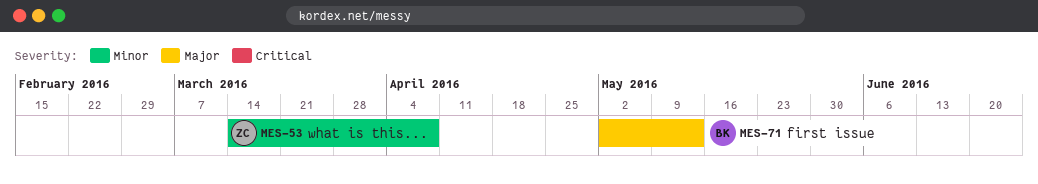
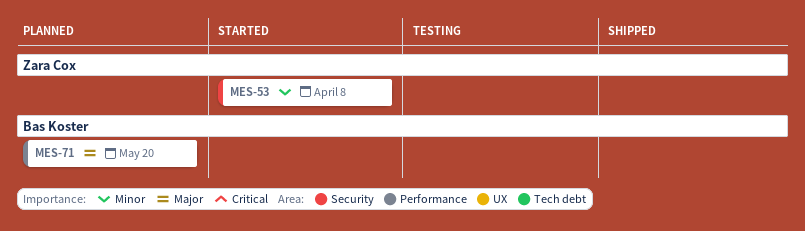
MES-71, due: May 13 -> May 20

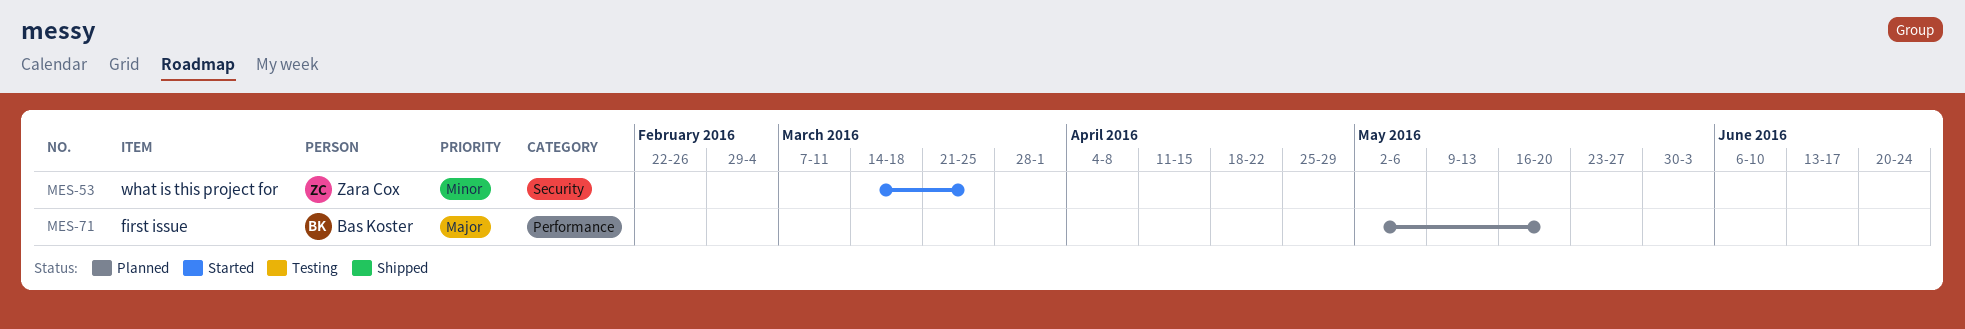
MES-53, due: Apr 8 -> Mar 25

